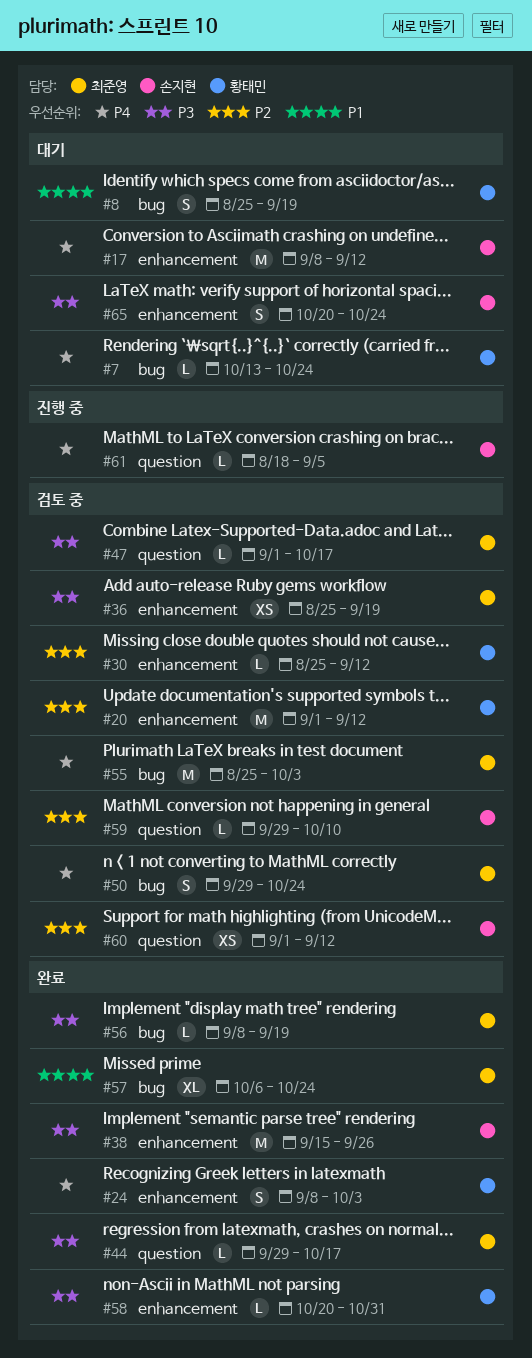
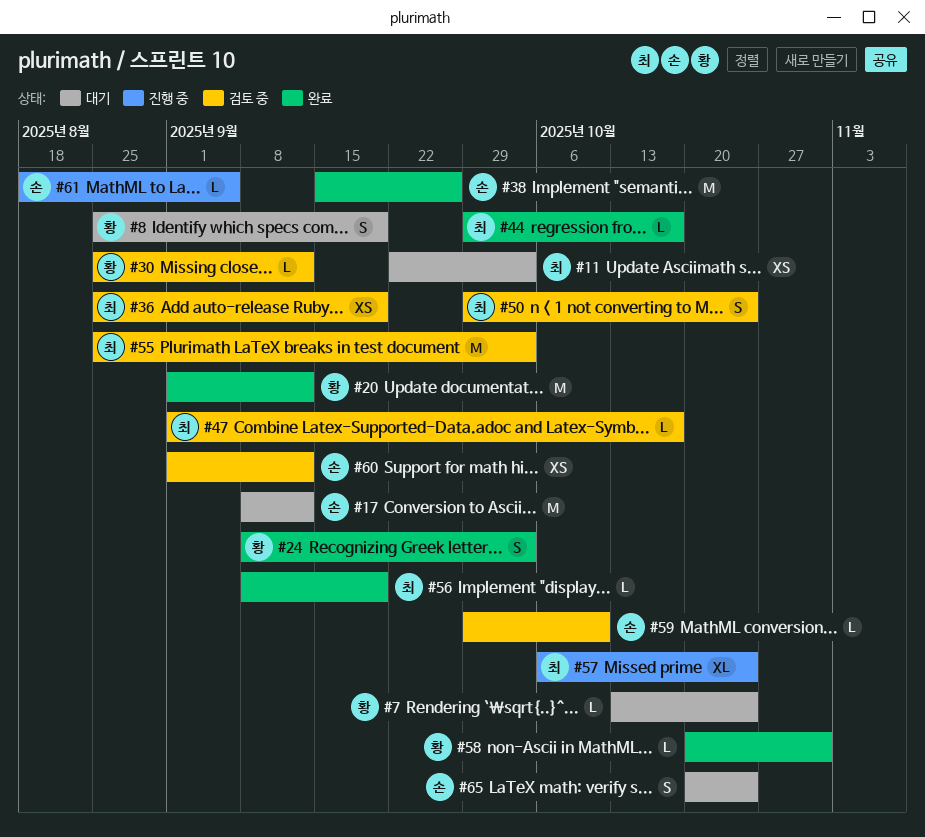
#11: none -> present
#20, status: 검토 중 -> 완료
#57, status: 완료 -> 진행 중

